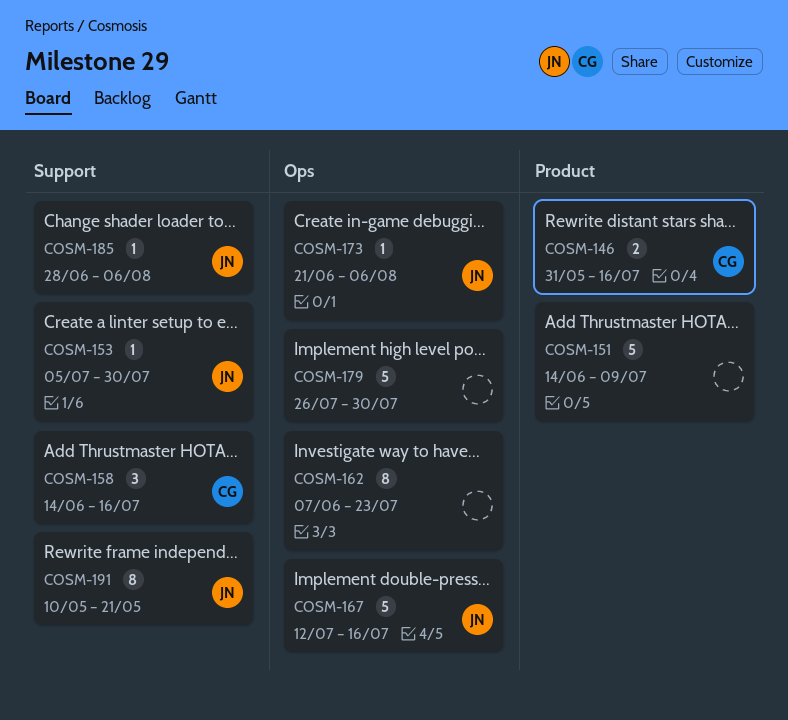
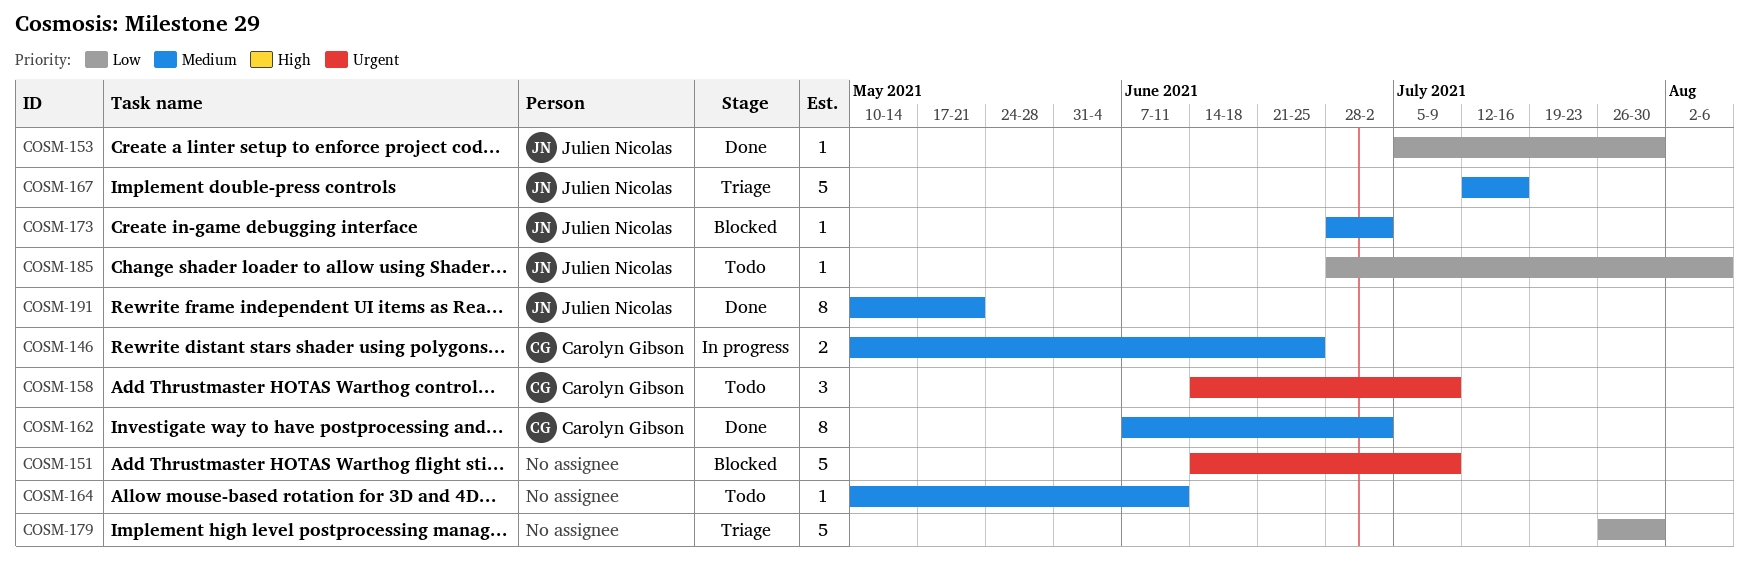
COSM-146, start: May 31 -> May 10
COSM-146, due: Jul 16 -> Jun 25
COSM-158, due: Jul 16 -> Jul 9
COSM-162, owner: none -> Carolyn Gibson
COSM-162, due: Jul 23 -> Jul 2
COSM-164: none -> present
COSM-173, start: Jun 21 -> Jun 28
COSM-173, due: Aug 6 -> Jul 2

